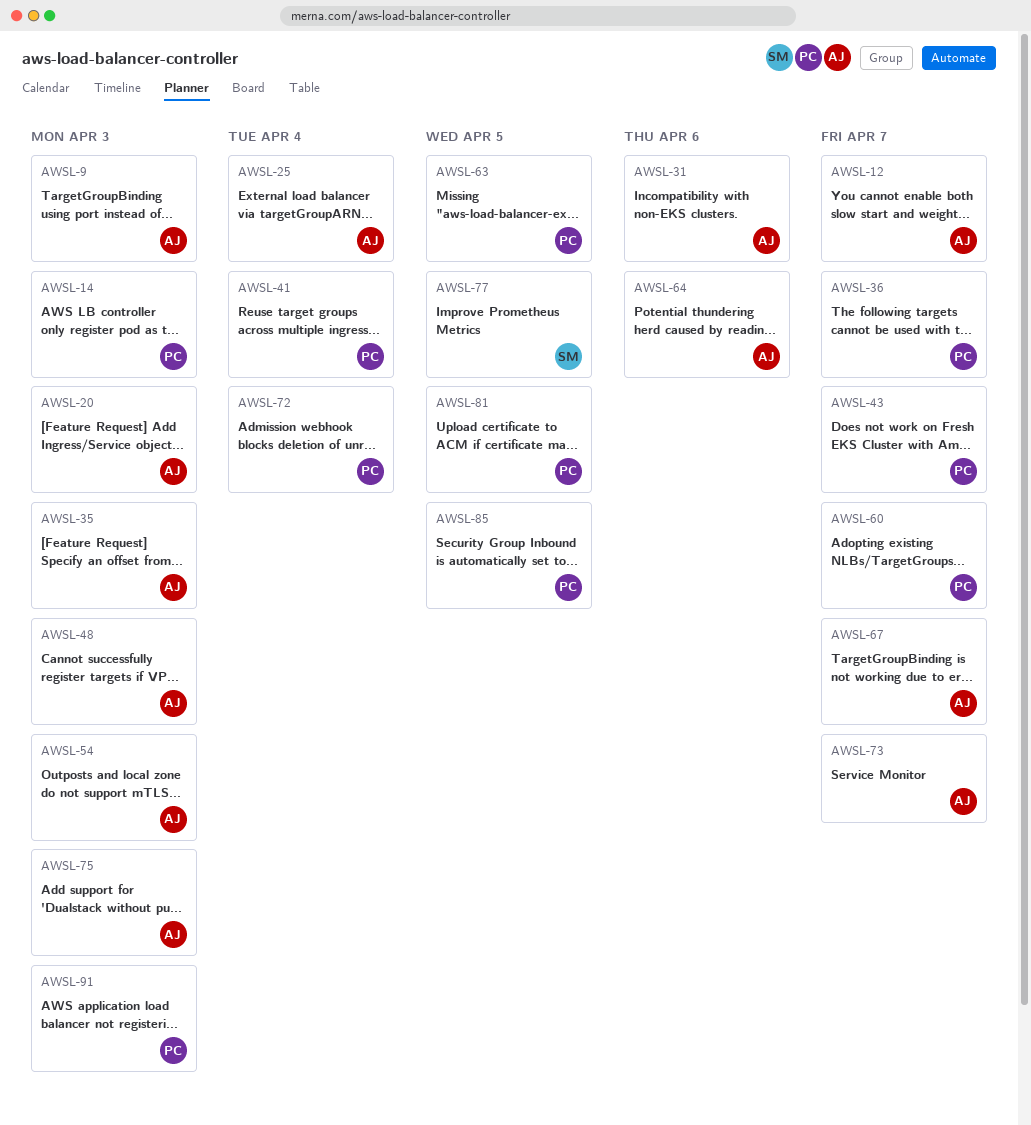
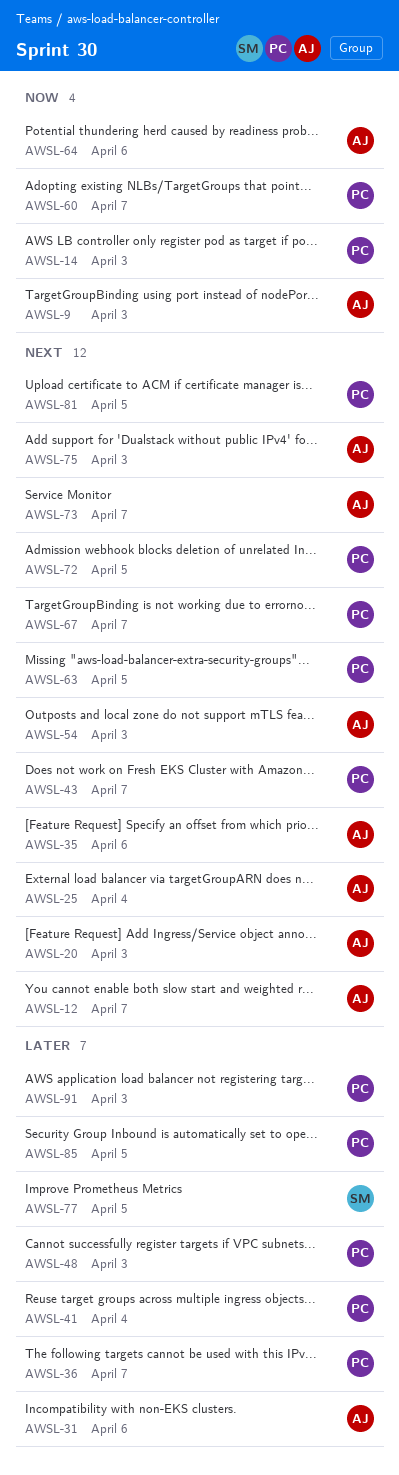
AWSL-35, due: Apr 3 -> Apr 6
AWSL-48, owner: AJ -> PC
AWSL-67, owner: AJ -> PC
AWSL-72, due: Apr 4 -> Apr 5

